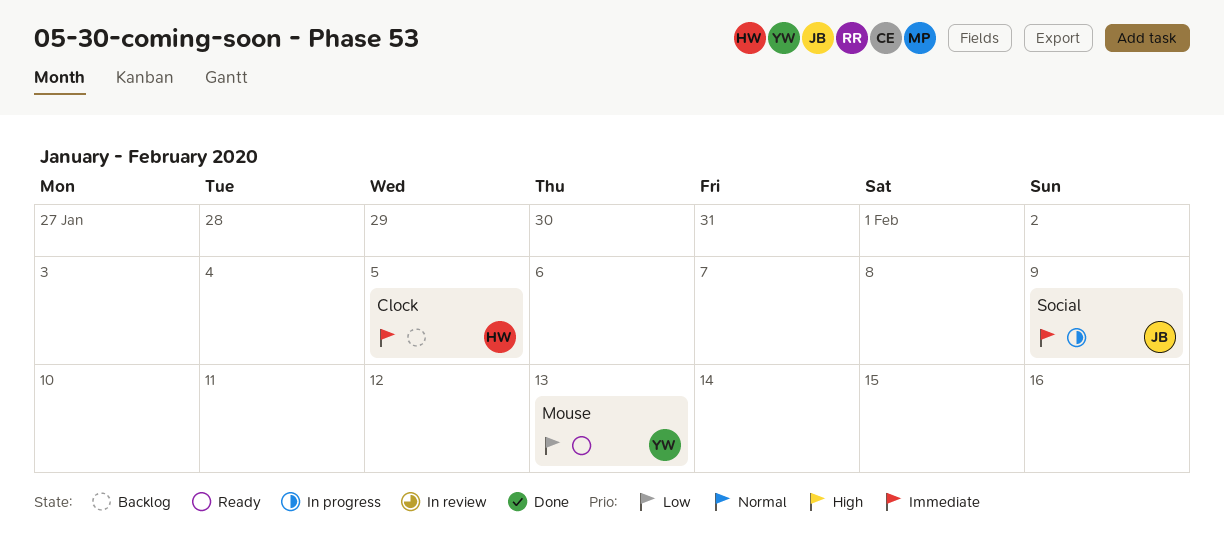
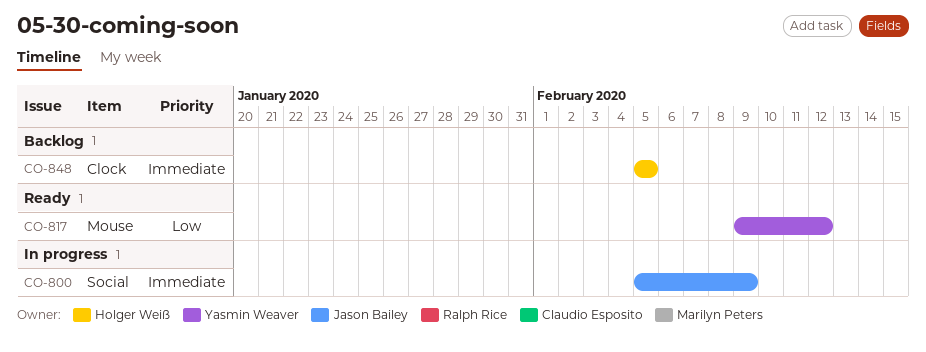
Mouse, due: Feb 13 -> Feb 12

